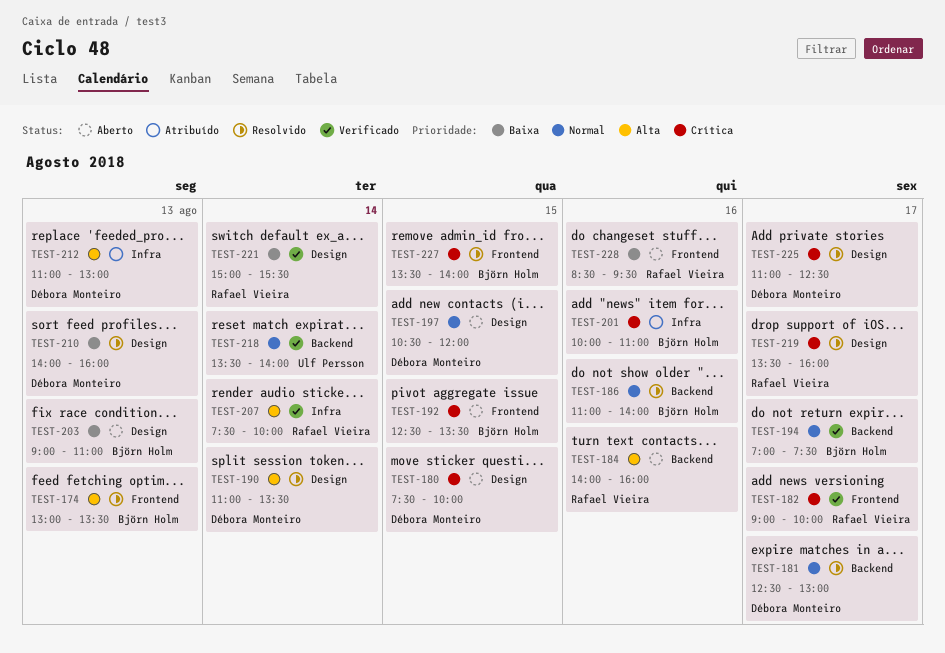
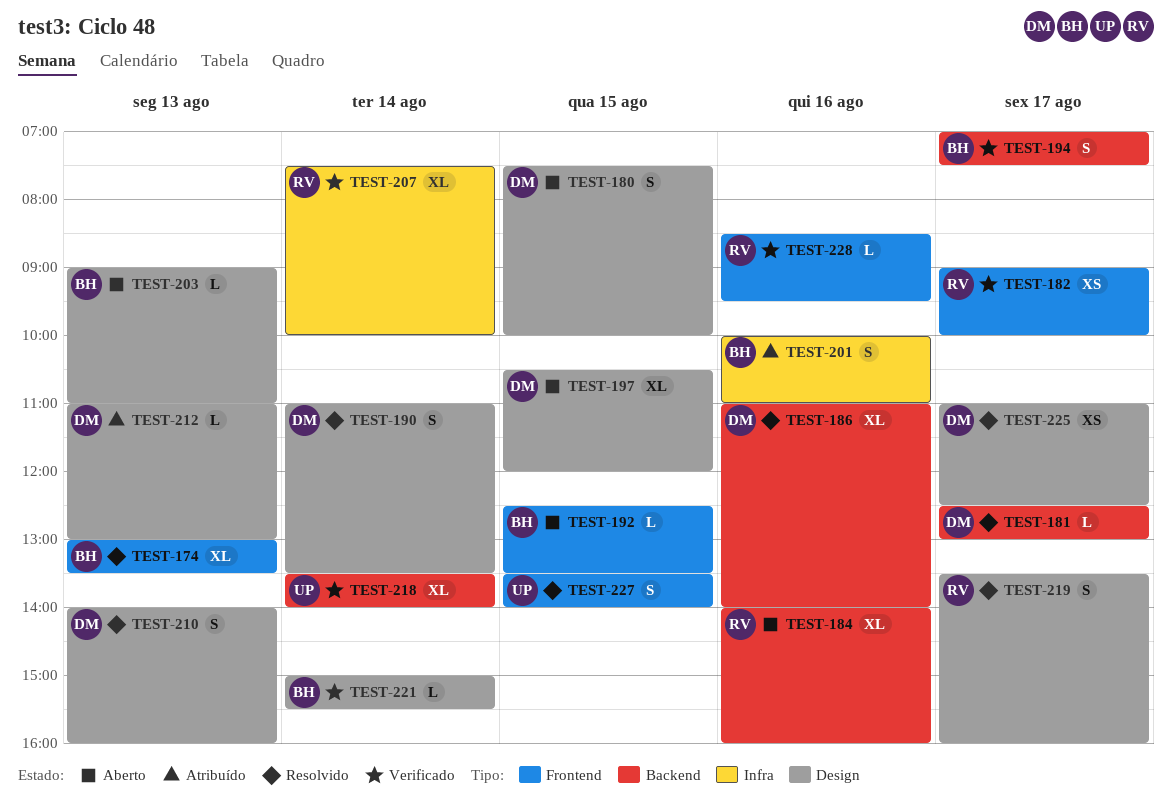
TEST-186, owner: Björn Holm -> Débora Monteiro
TEST-212, label: Infra -> Design
TEST-221, owner: Rafael Vieira -> Björn Holm
TEST-227, owner: Björn Holm -> Ulf Persson
TEST-228, status: Aberto -> Verificado

